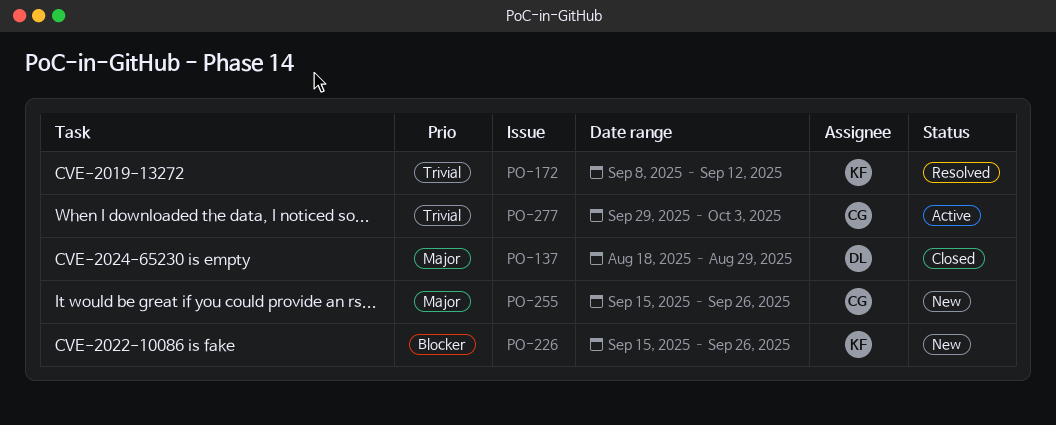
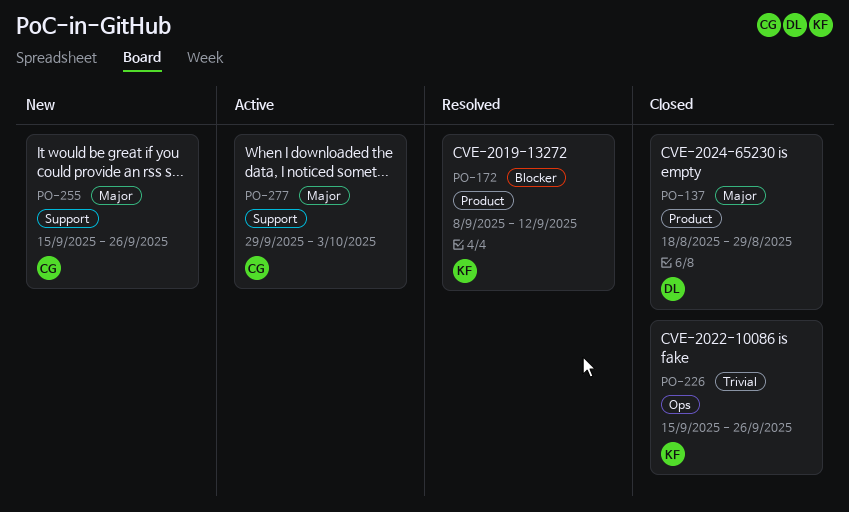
PO-172, priority: Trivial -> Blocker
PO-226, status: New -> Closed
PO-226, priority: Blocker -> Trivial
PO-277, priority: Trivial -> Major

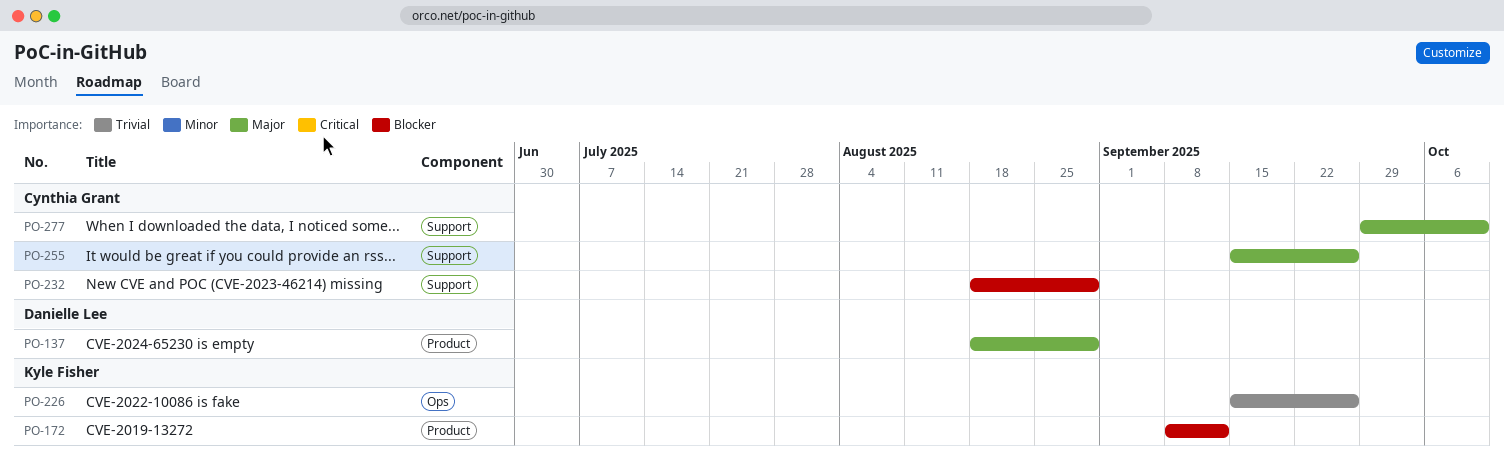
PO-232: none -> present
PO-277, due: Oct 3 -> Oct 10

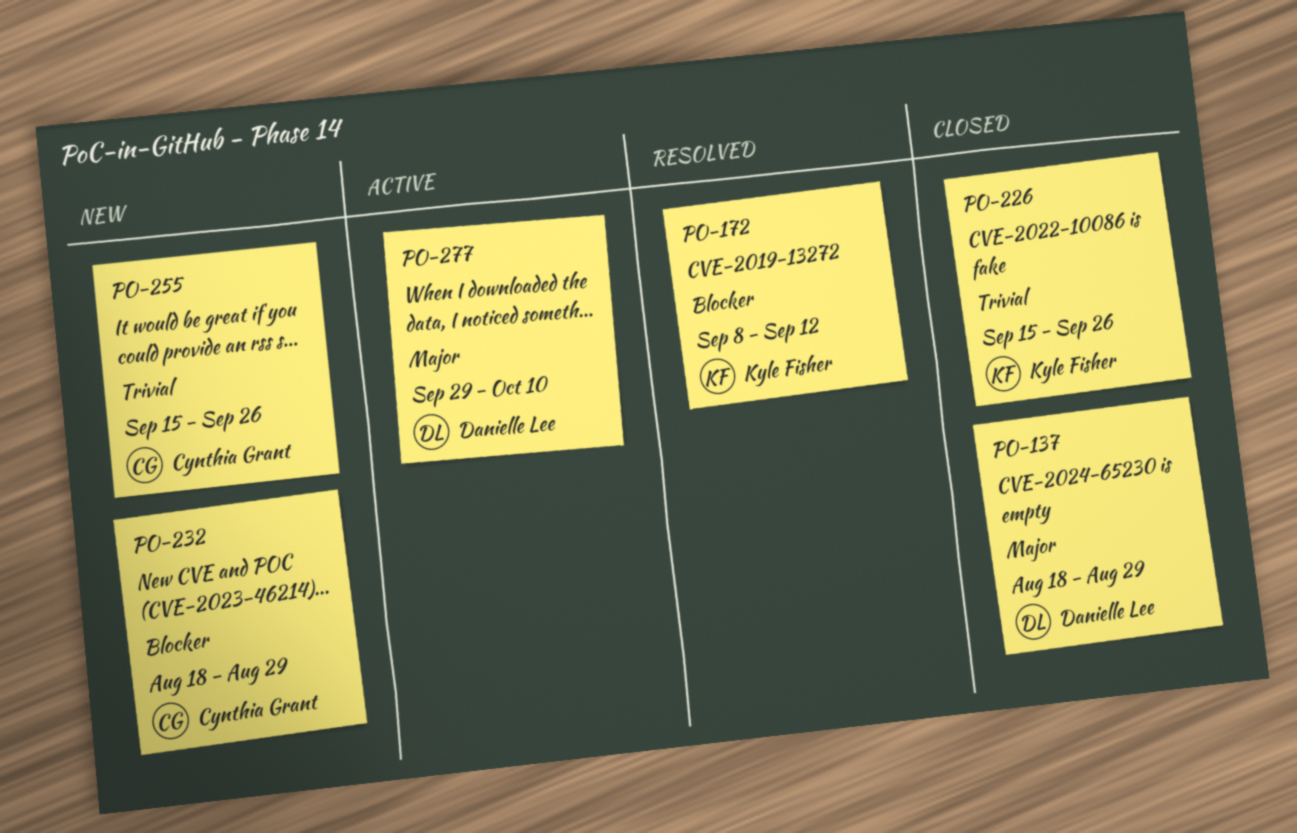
PO-255, priority: Major -> Trivial
PO-277, owner: Cynthia Grant -> Danielle Lee

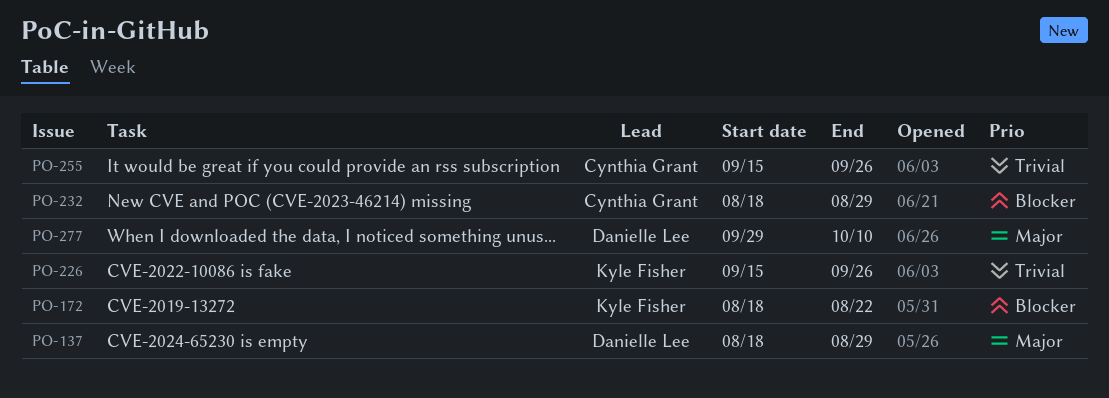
PO-172, start: Sep 8 -> Aug 18
PO-172, due: Sep 12 -> Aug 22

